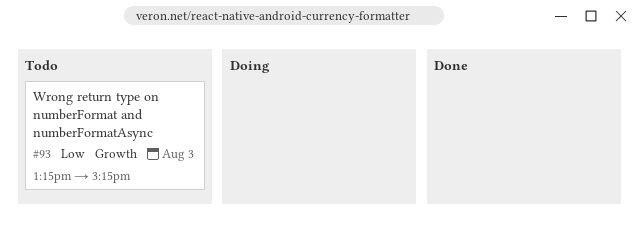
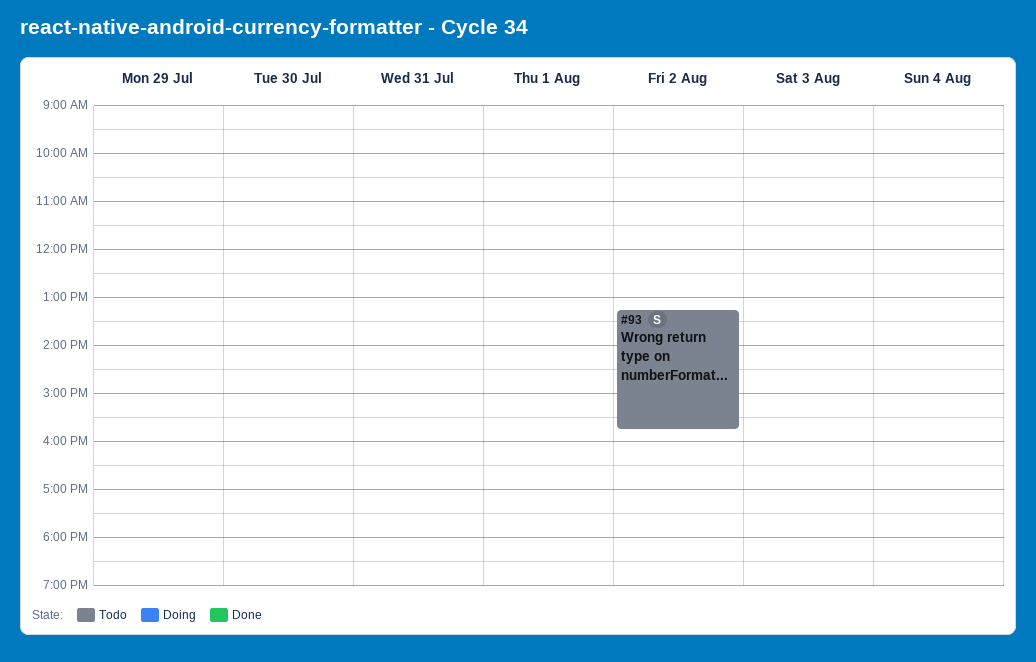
#93, day: Aug 3 -> Aug 2
#93, ends: 15:15 -> 15:45

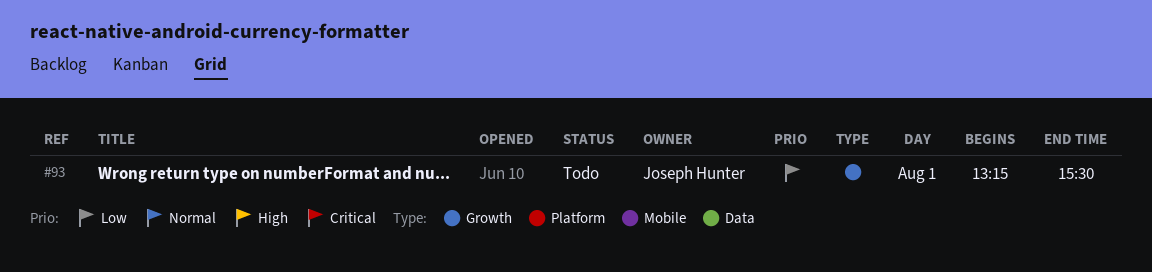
#93, day: Aug 2 -> Aug 1
#93, ends: 15:45 -> 15:30

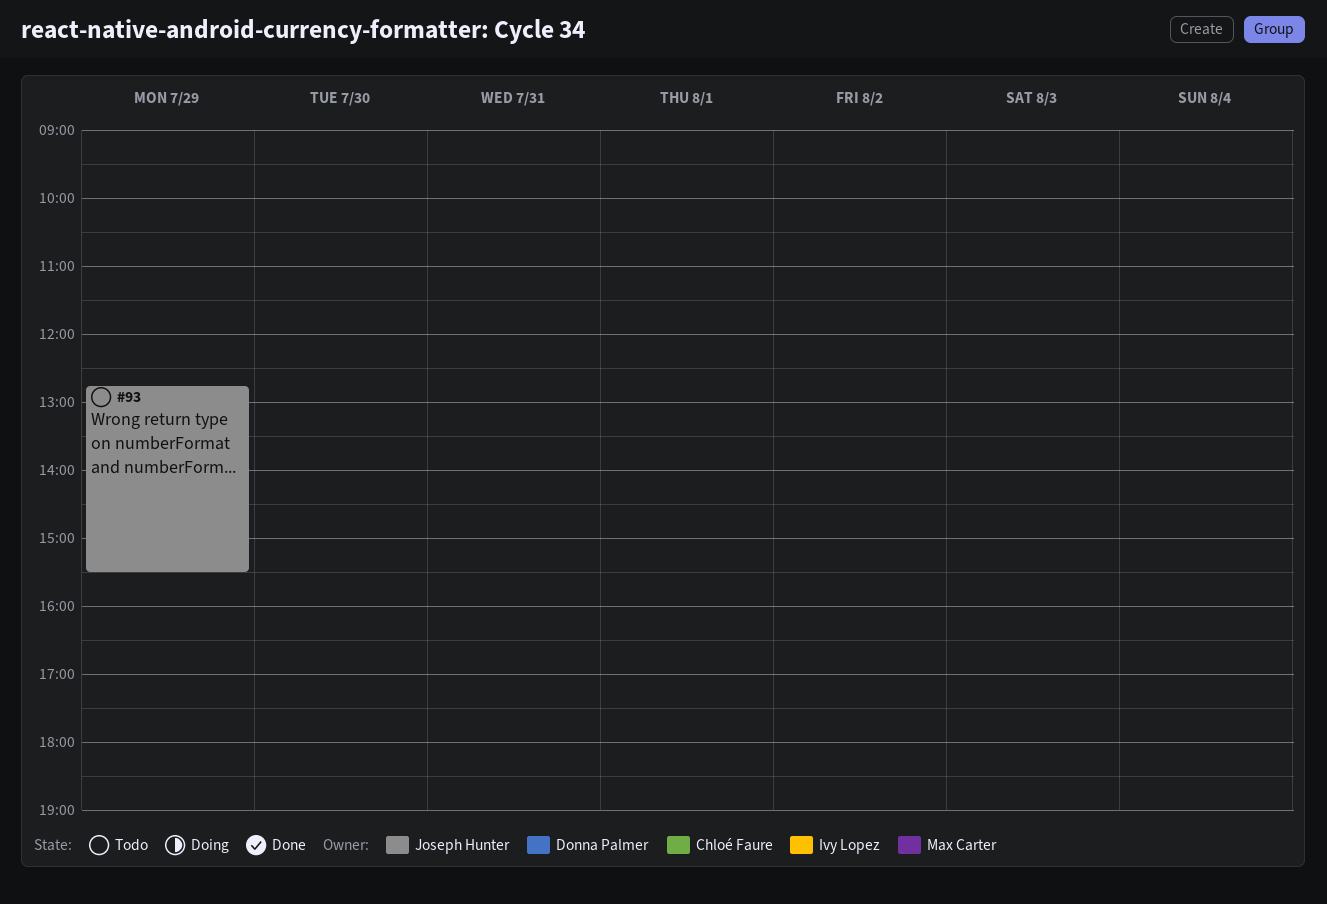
#93, day: Aug 1 -> Jul 29
#93, begins: 13:15 -> 12:45

